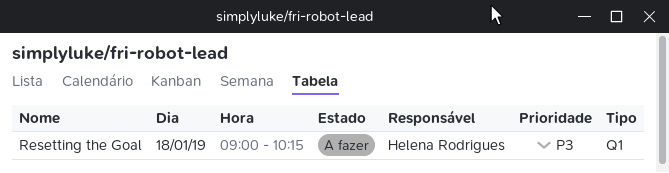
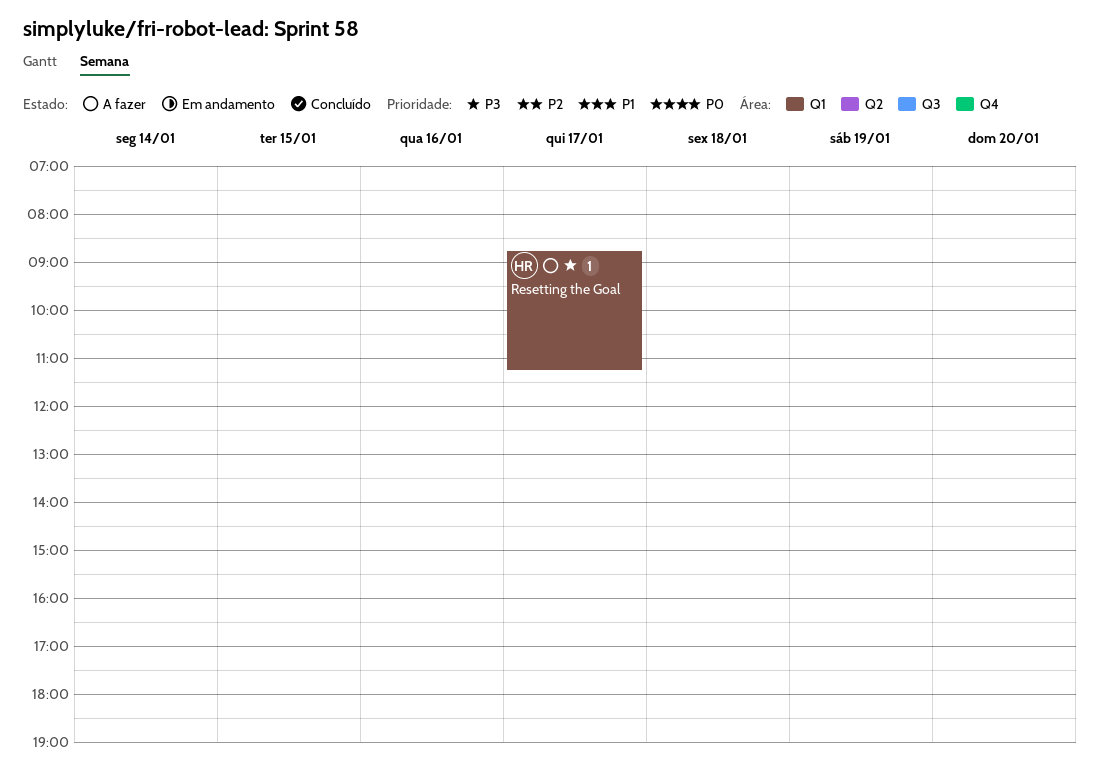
Resetting the Goal, day: Jan 18 -> Jan 17
Resetting the Goal, begins: 09:00 -> 08:45
Resetting the Goal, ends: 10:15 -> 11:15

